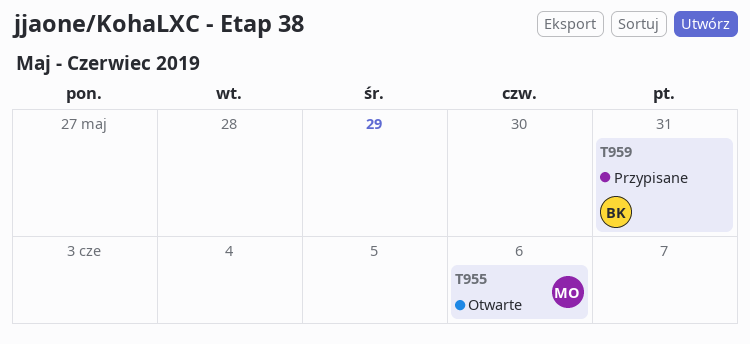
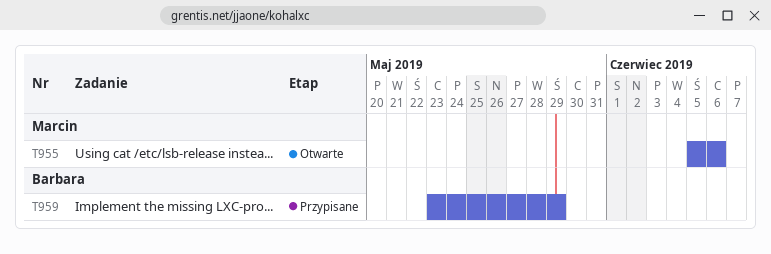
T959, due: May 31 -> May 29

